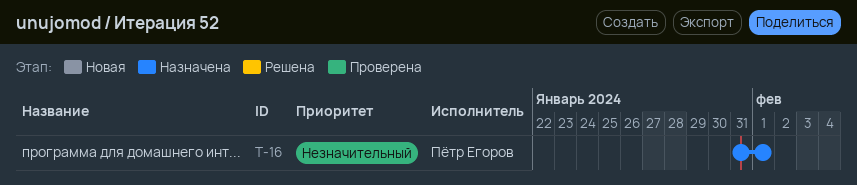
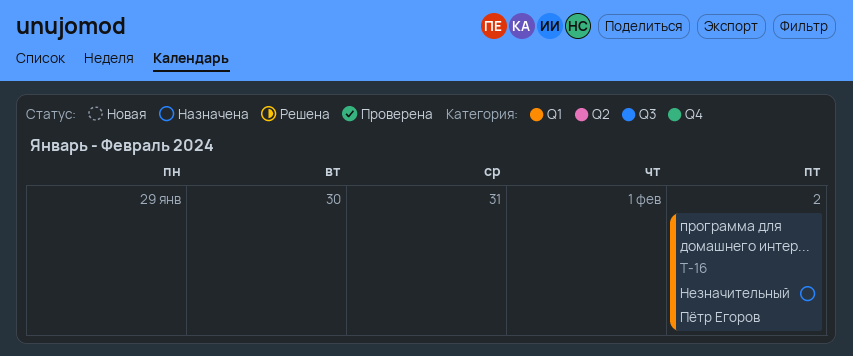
T-16, due: Feb 1 -> Feb 2

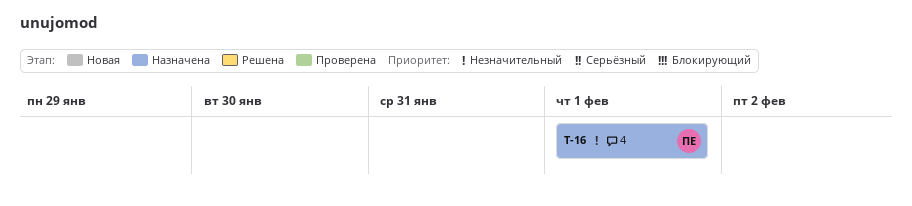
T-16, due: Feb 2 -> Feb 1

